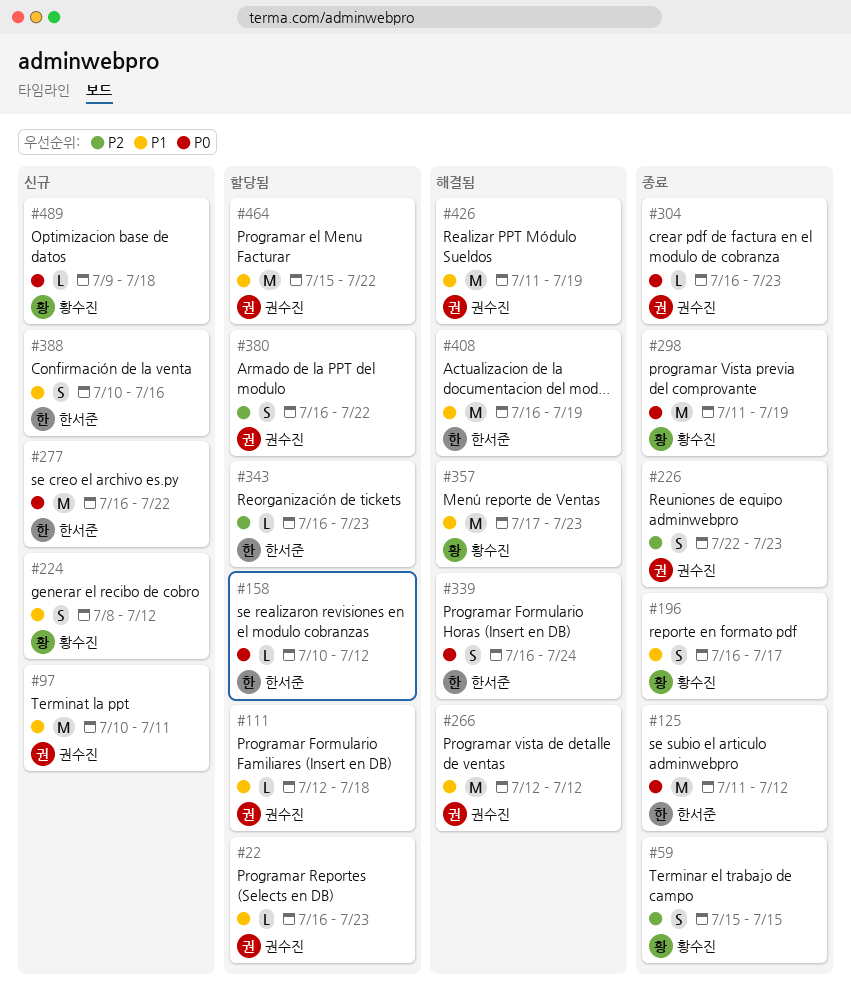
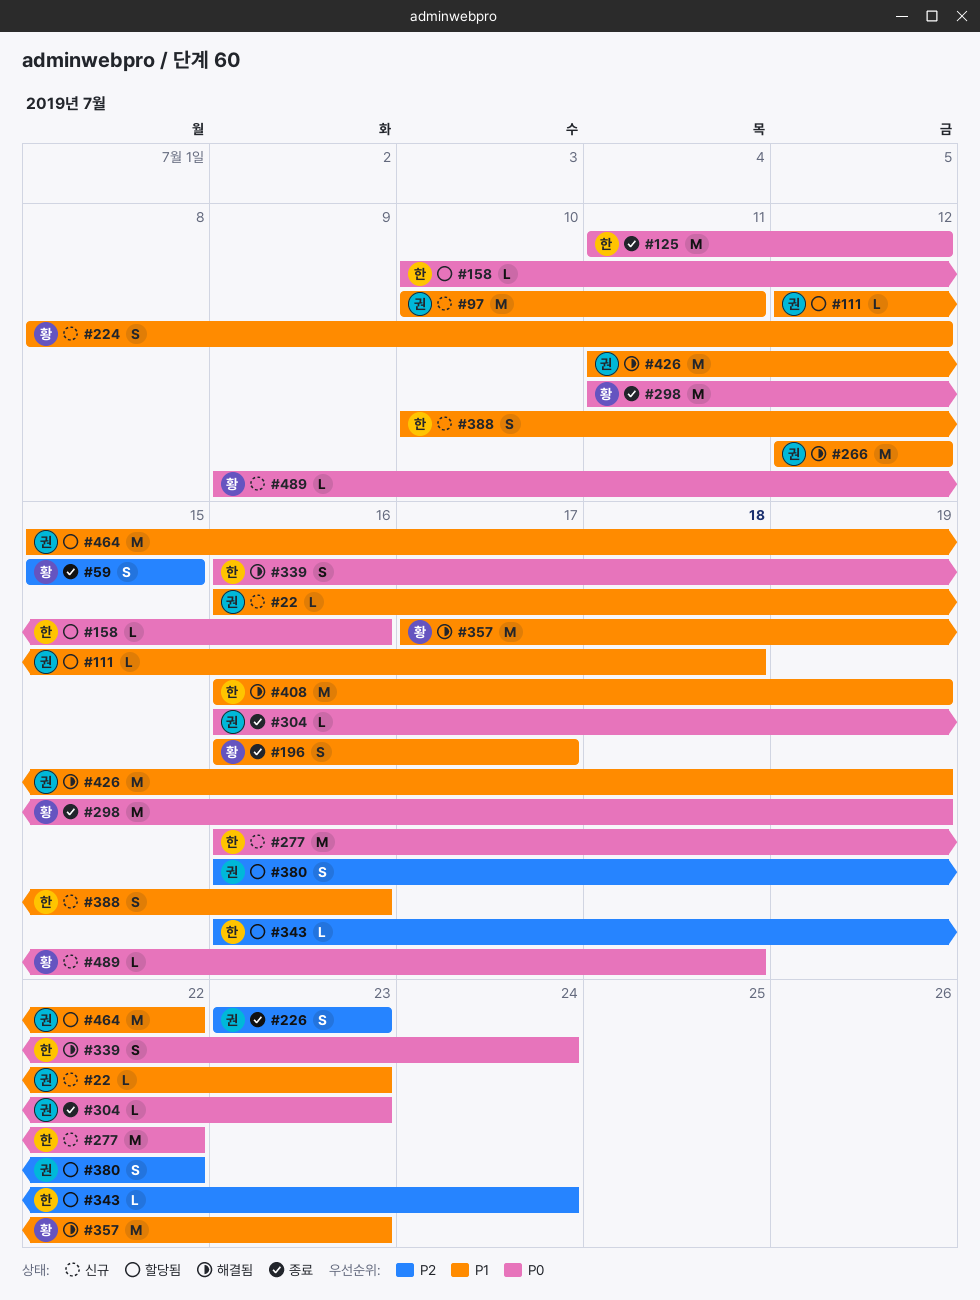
#22, status: 할당됨 -> 신규
#158, due: Jul 12 -> Jul 16
#226, start: Jul 22 -> Jul 23
#343, due: Jul 23 -> Jul 24

